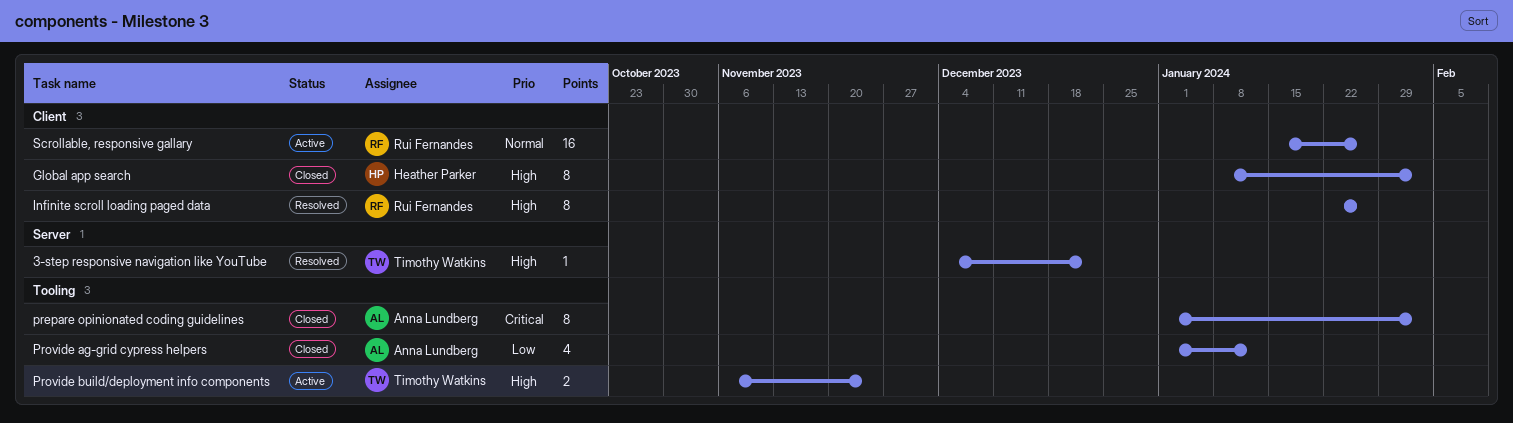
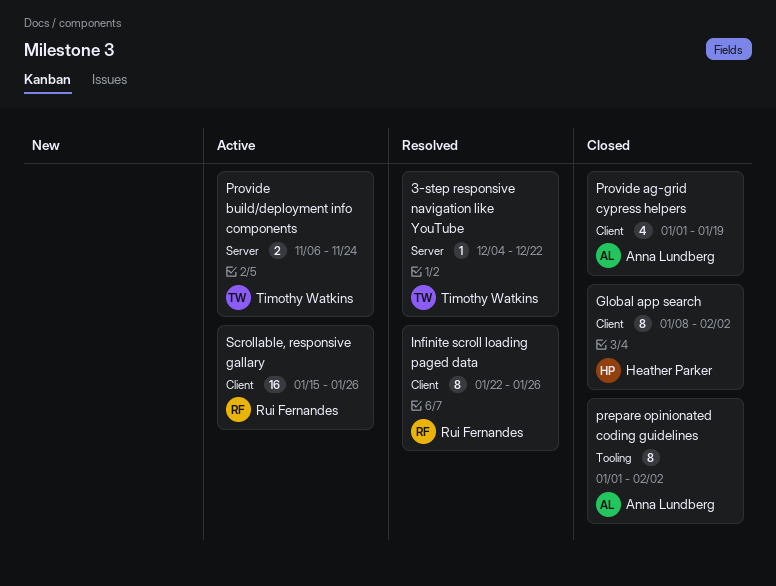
Provide ag-grid cypress helpers, label: Tooling -> Client
Provide ag-grid cypress helpers, due: Jan 12 -> Jan 19
Provide build/deployment info components, label: Tooling -> Server

